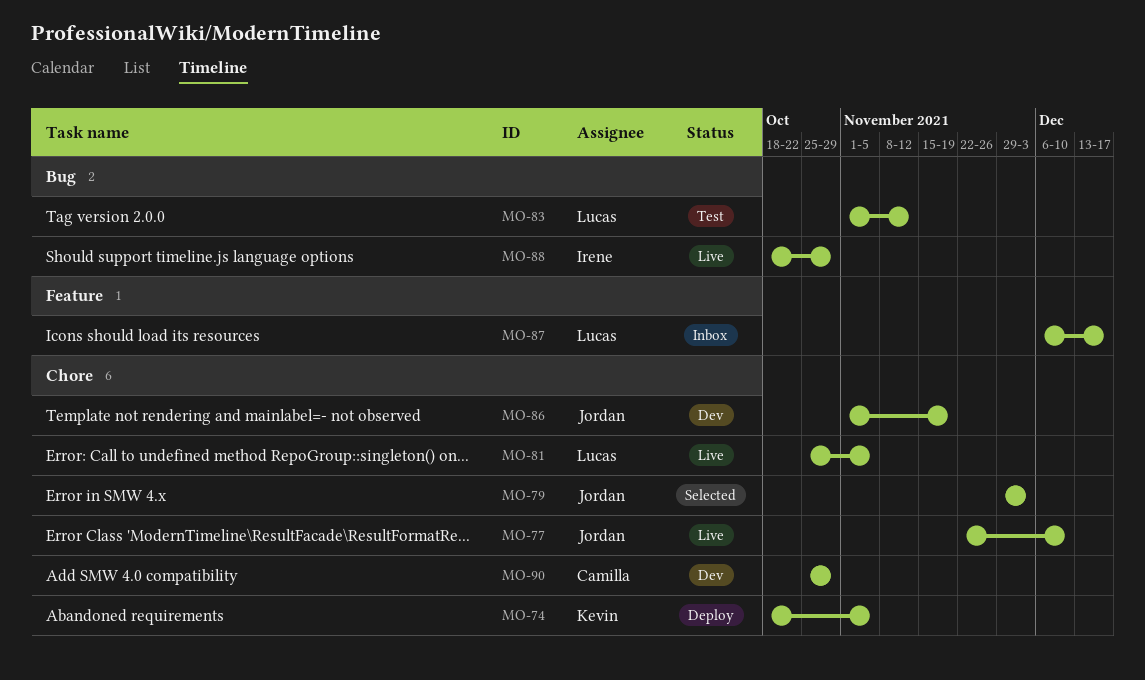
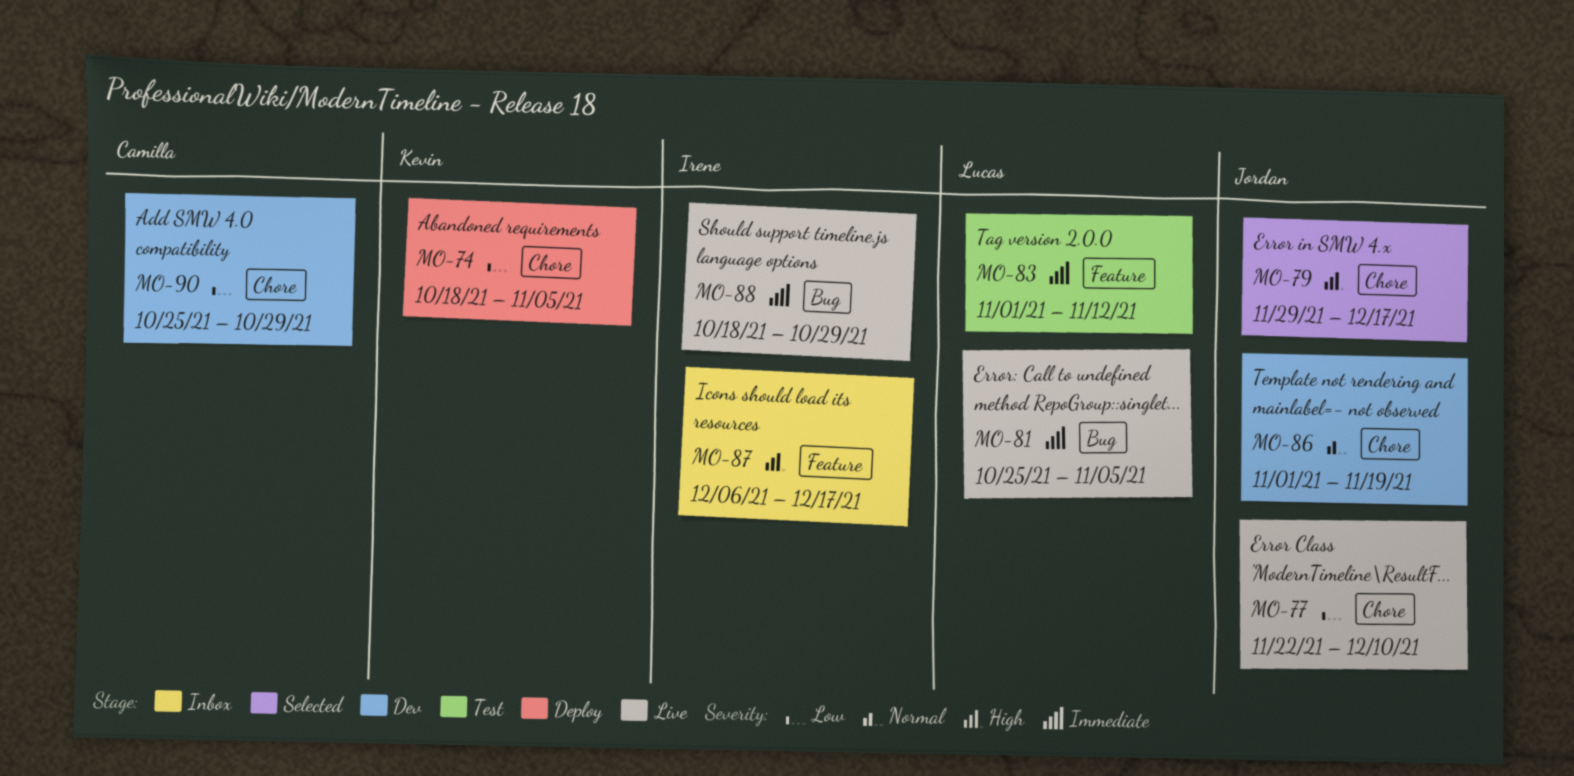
MO-79, due: Dec 3 -> Dec 17
MO-81, label: Chore -> Bug
MO-83, label: Bug -> Feature
MO-87, owner: Lucas -> Irene

